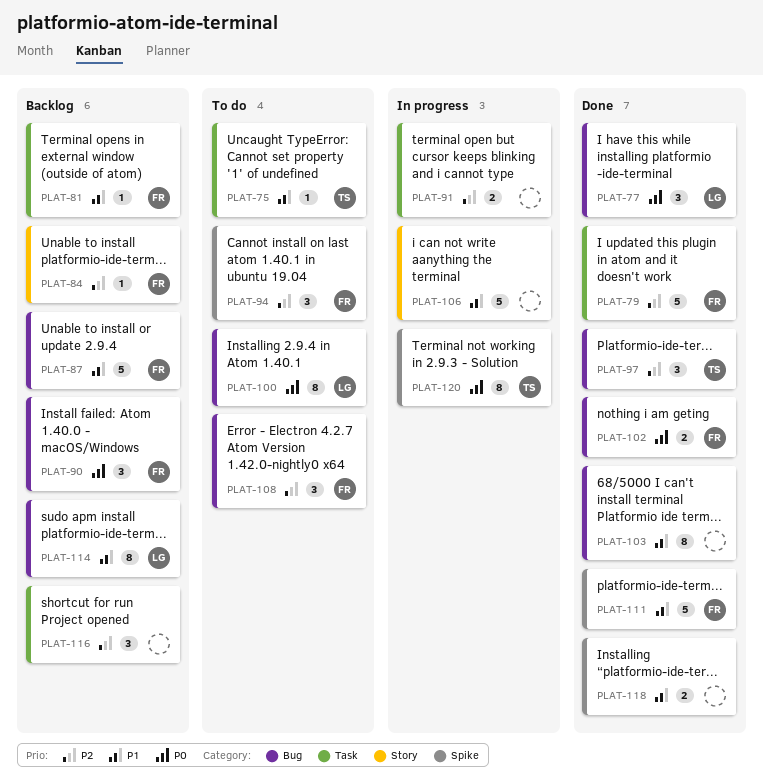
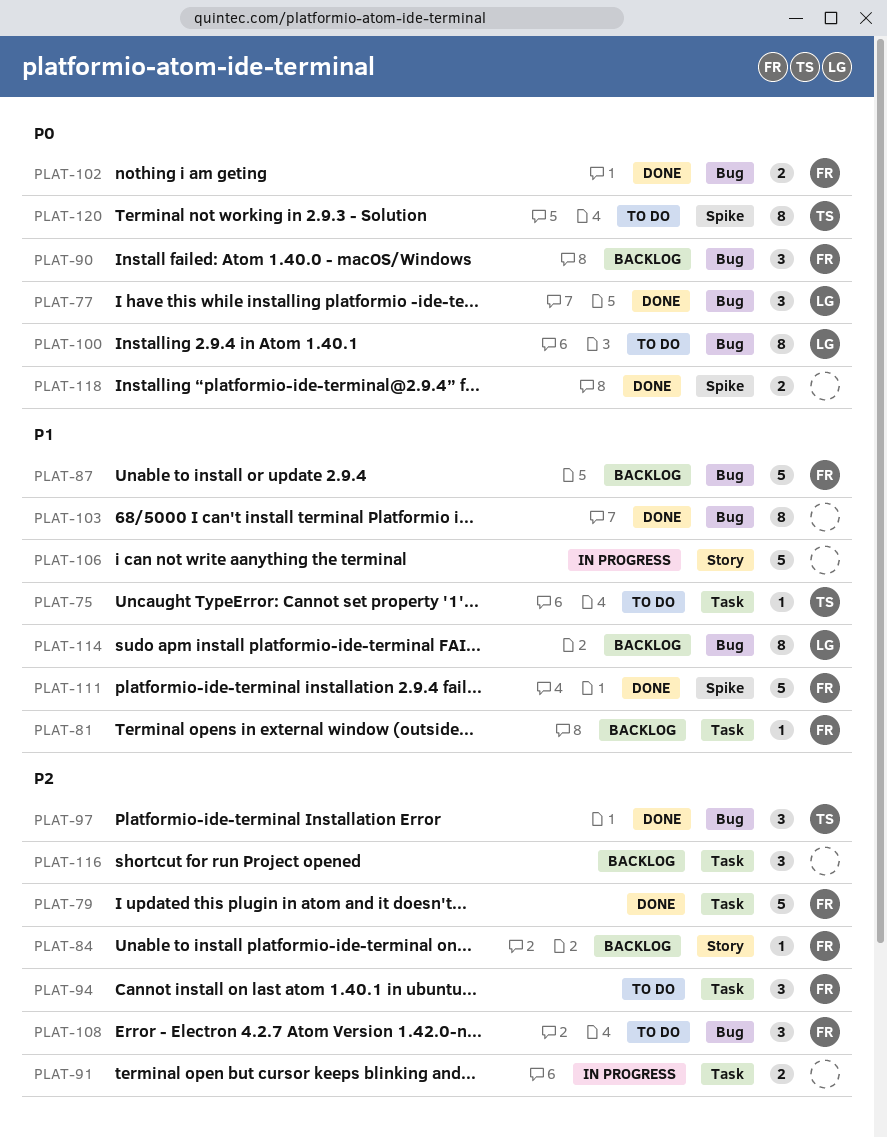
PLAT-94, label: Spike -> Task
PLAT-118, priority: P1 -> P0
PLAT-120, status: In progress -> To do

